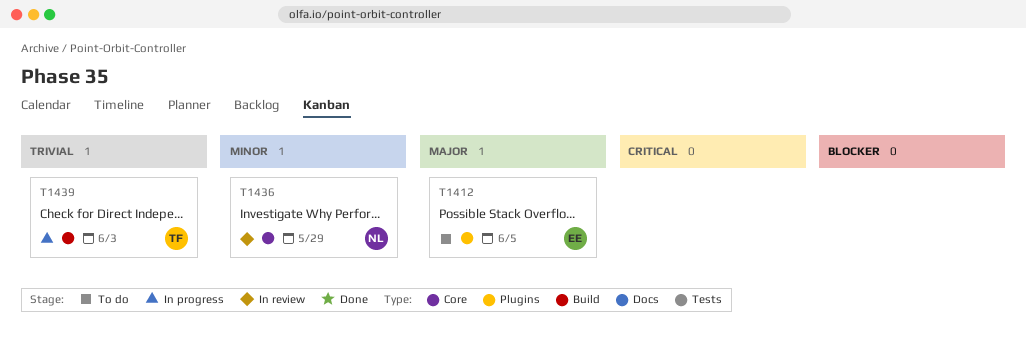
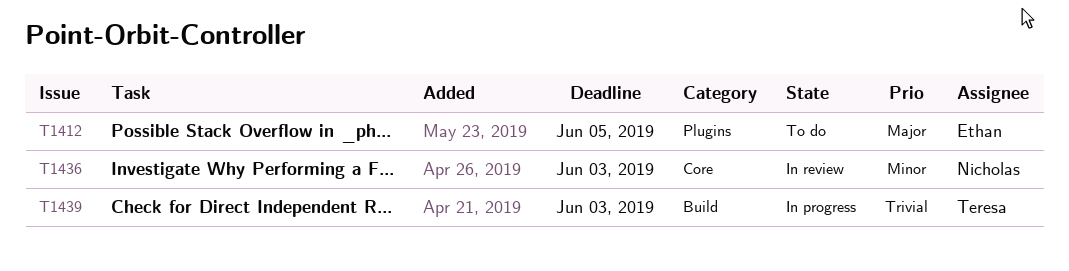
T1436, due: May 29 -> Jun 3

